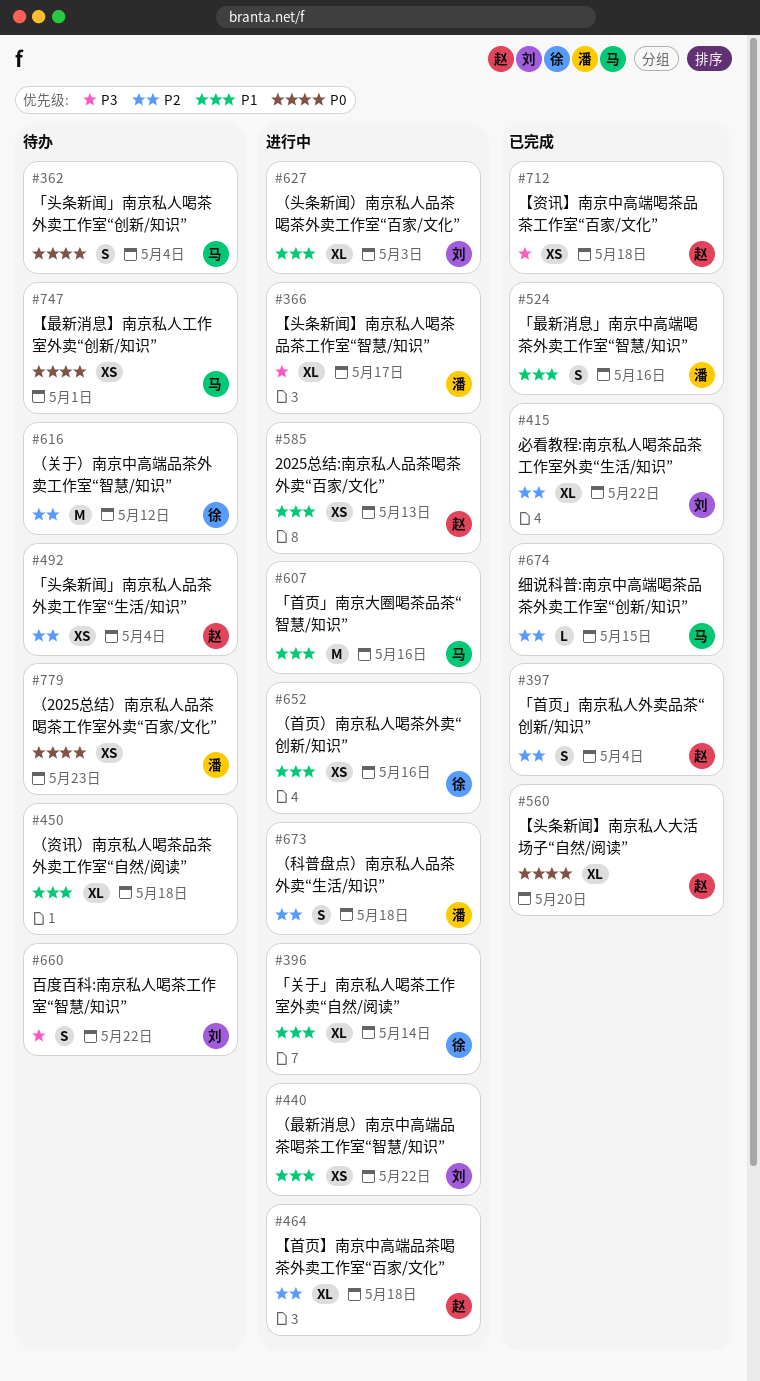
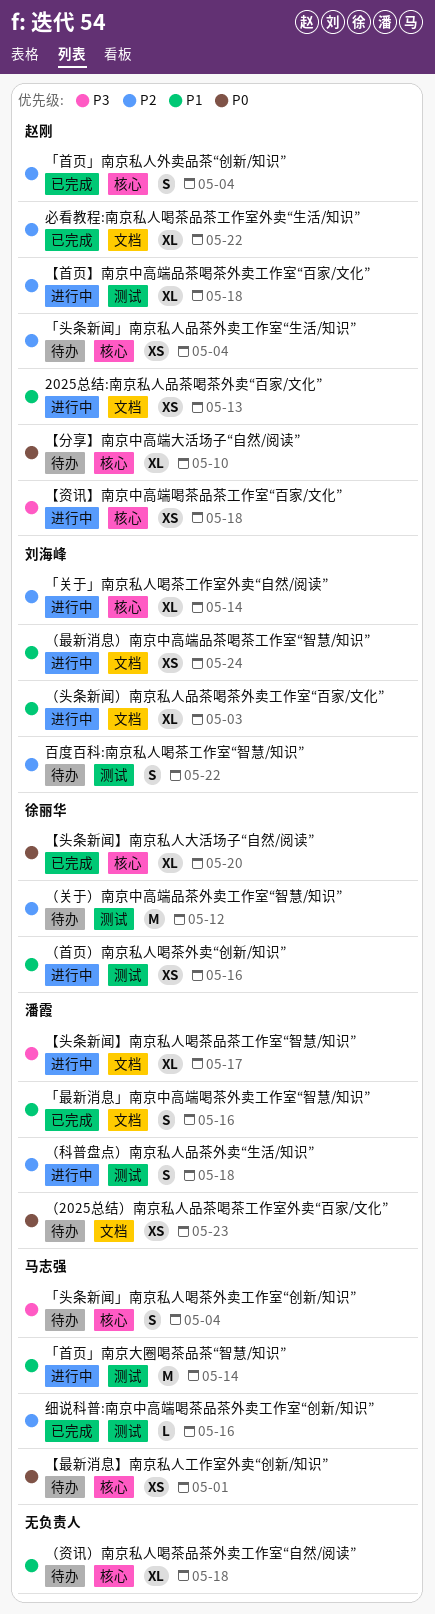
「关于」南京私人喝茶工作室外卖“自然/阅读”, owner: 徐丽华 -> 刘海峰
「关于」南京私人喝茶工作室外卖“自然/阅读”, priority: P1 -> P2
「头条新闻」南京私人喝茶外卖工作室“创新/知识”, priority: P0 -> P3
「首页」南京大圈喝茶品茶“智慧/知识”, due: May 16 -> May 14
【分享】南京中高端大活场子“自然/阅读”: none -> present
【头条新闻】南京私人大活场子“自然/阅读”, owner: 赵刚 -> 徐丽华
【资讯】南京中高端喝茶品茶工作室“百家/文化”, status: 已完成 -> 进行中
必看教程:南京私人喝茶品茶工作室外卖“生活/知识”, owner: 刘海峰 -> 赵刚
百度百科:南京私人喝茶工作室“智慧/知识”, priority: P3 -> P2
细说科普:南京中高端喝茶品茶外卖工作室“创新/知识”, due: May 15 -> May 16
（最新消息）南京中高端品茶喝茶工作室“智慧/知识”, due: May 22 -> May 24

